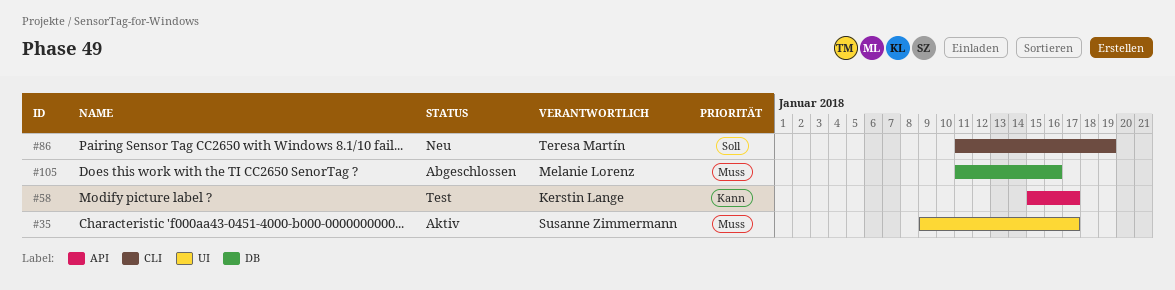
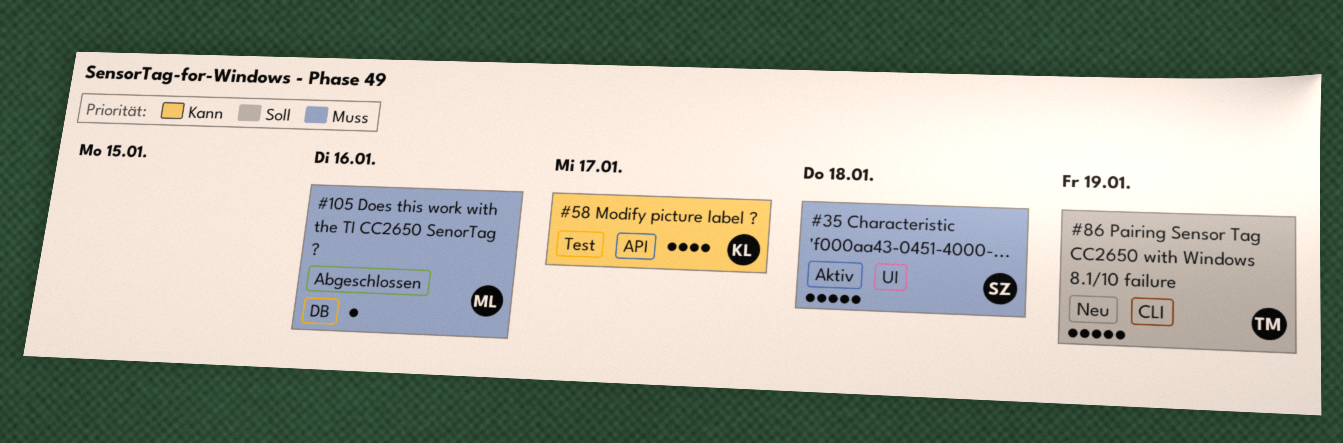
#35, due: Jan 17 -> Jan 18

